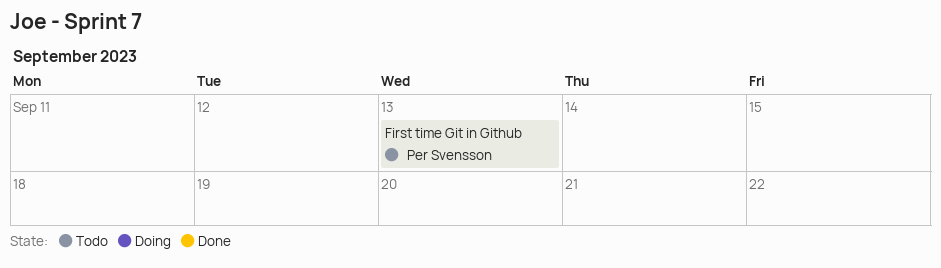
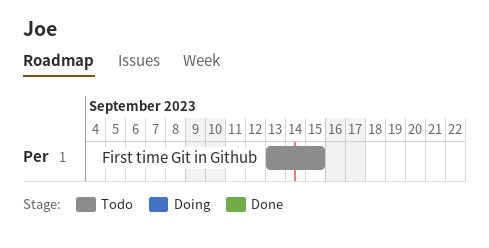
First time Git in Github, due: Sep 13 -> Sep 15

